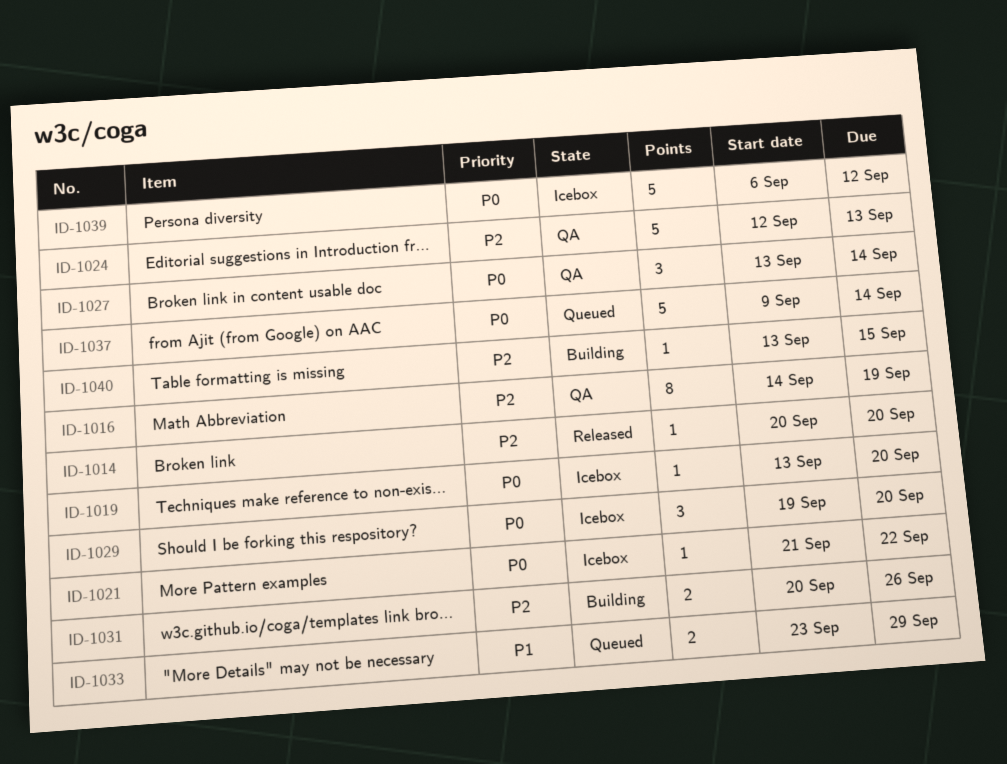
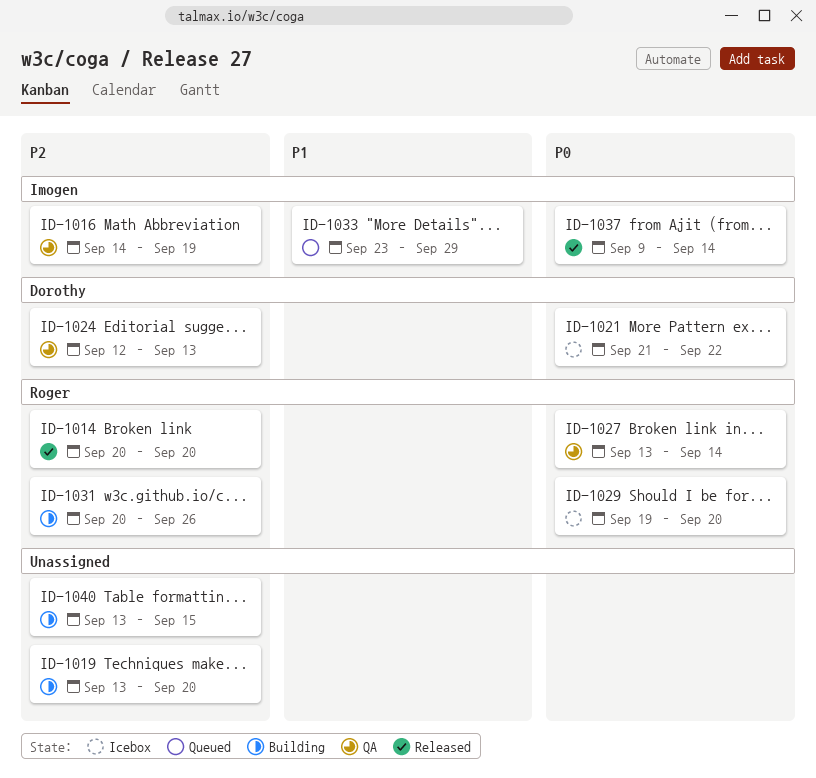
ID-1019, status: Icebox -> Building
ID-1019, priority: P0 -> P2
ID-1037, status: Queued -> Released
ID-1039: present -> none

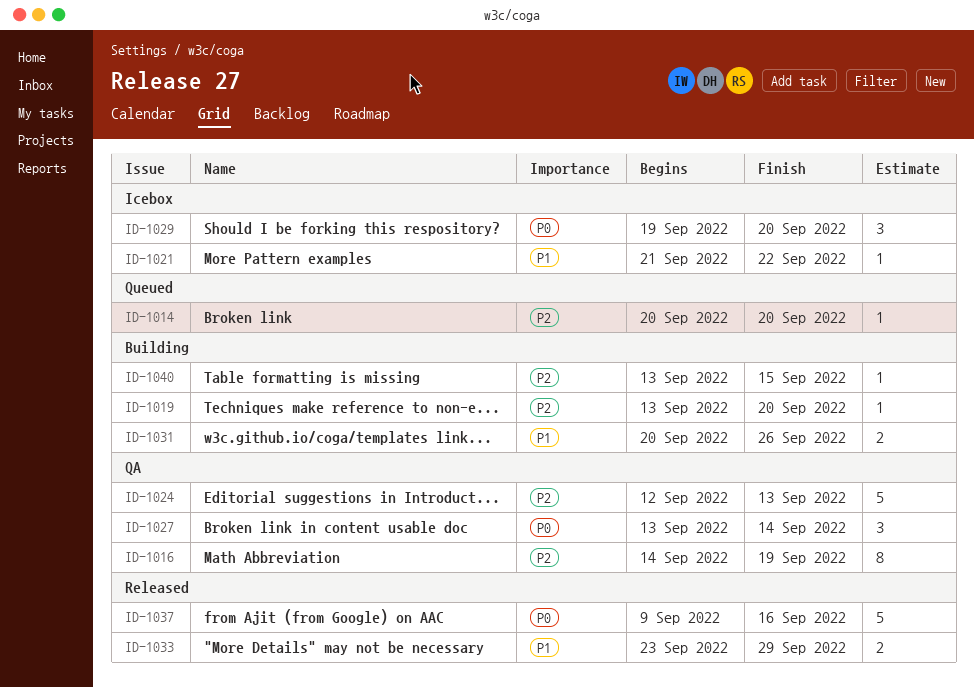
ID-1014, status: Released -> Queued
ID-1021, priority: P0 -> P1
ID-1031, priority: P2 -> P1
ID-1033, status: Queued -> Released
ID-1037, due: Sep 14 -> Sep 16

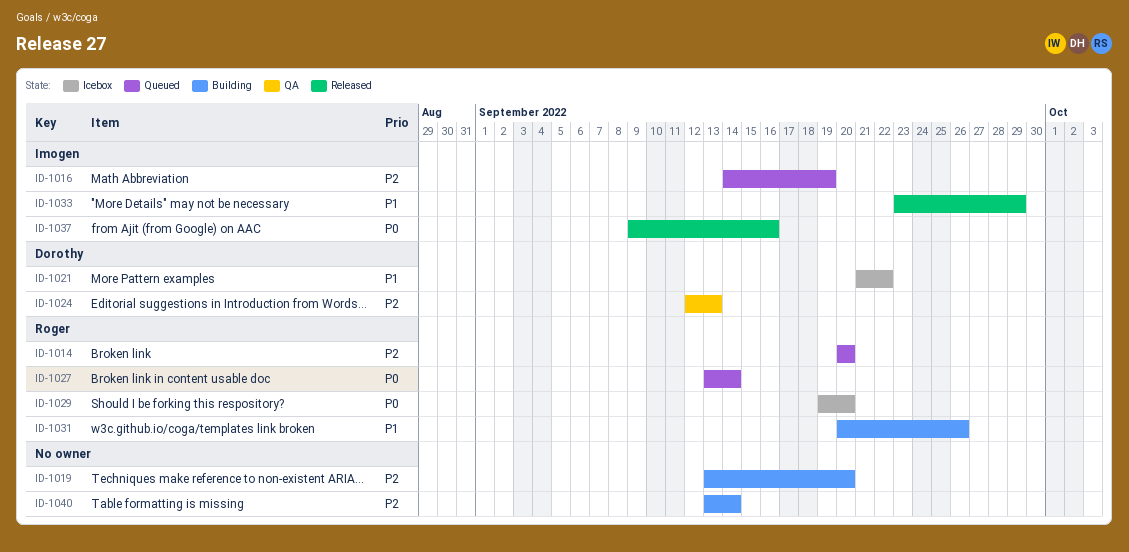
ID-1016, status: QA -> Queued
ID-1027, status: QA -> Queued
ID-1040, due: Sep 15 -> Sep 14

